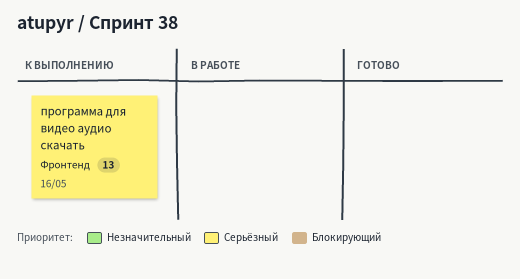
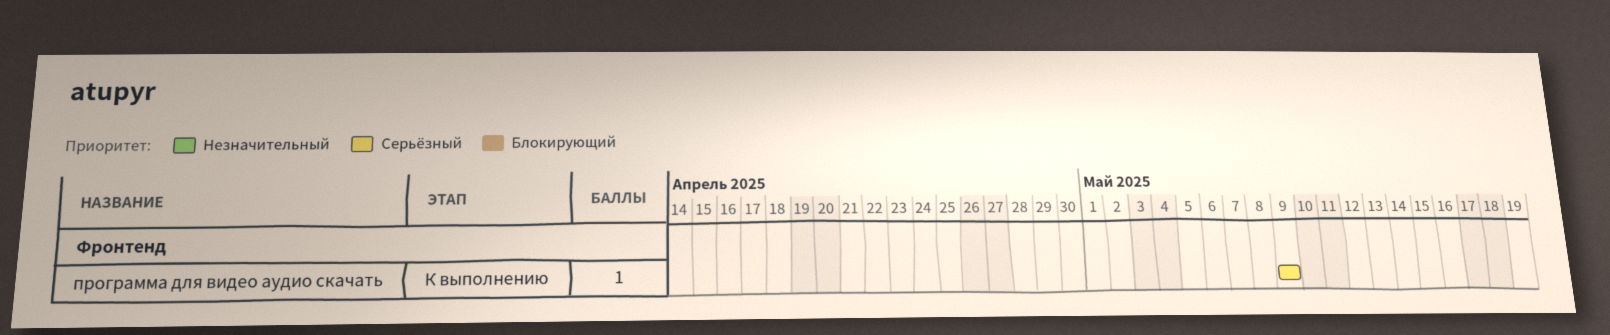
программа для видео аудио скачать, estimate: 13 -> 1
программа для видео аудио скачать, due: May 16 -> May 9

